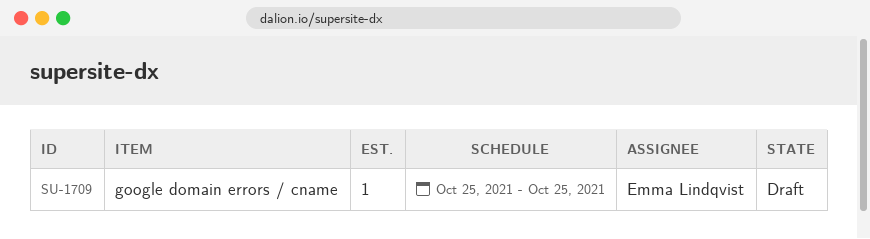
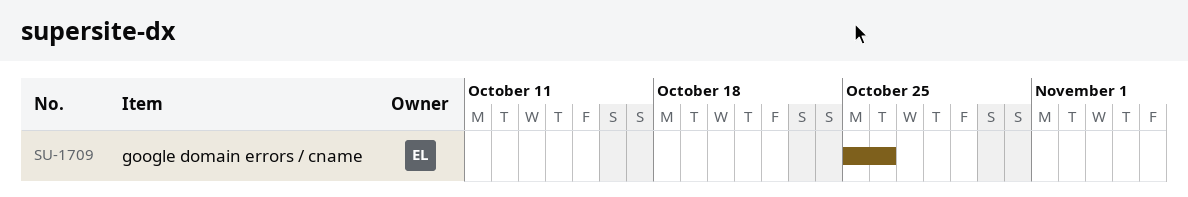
SU-1709, due: Oct 25 -> Oct 26

